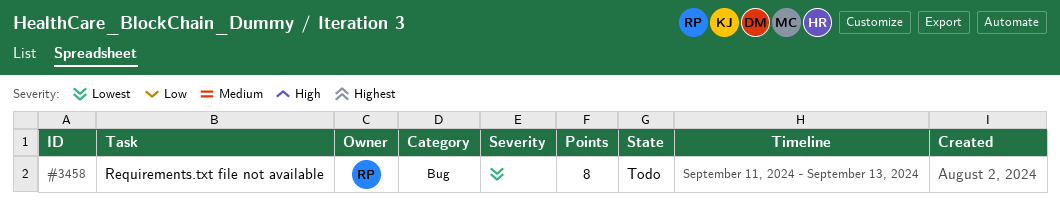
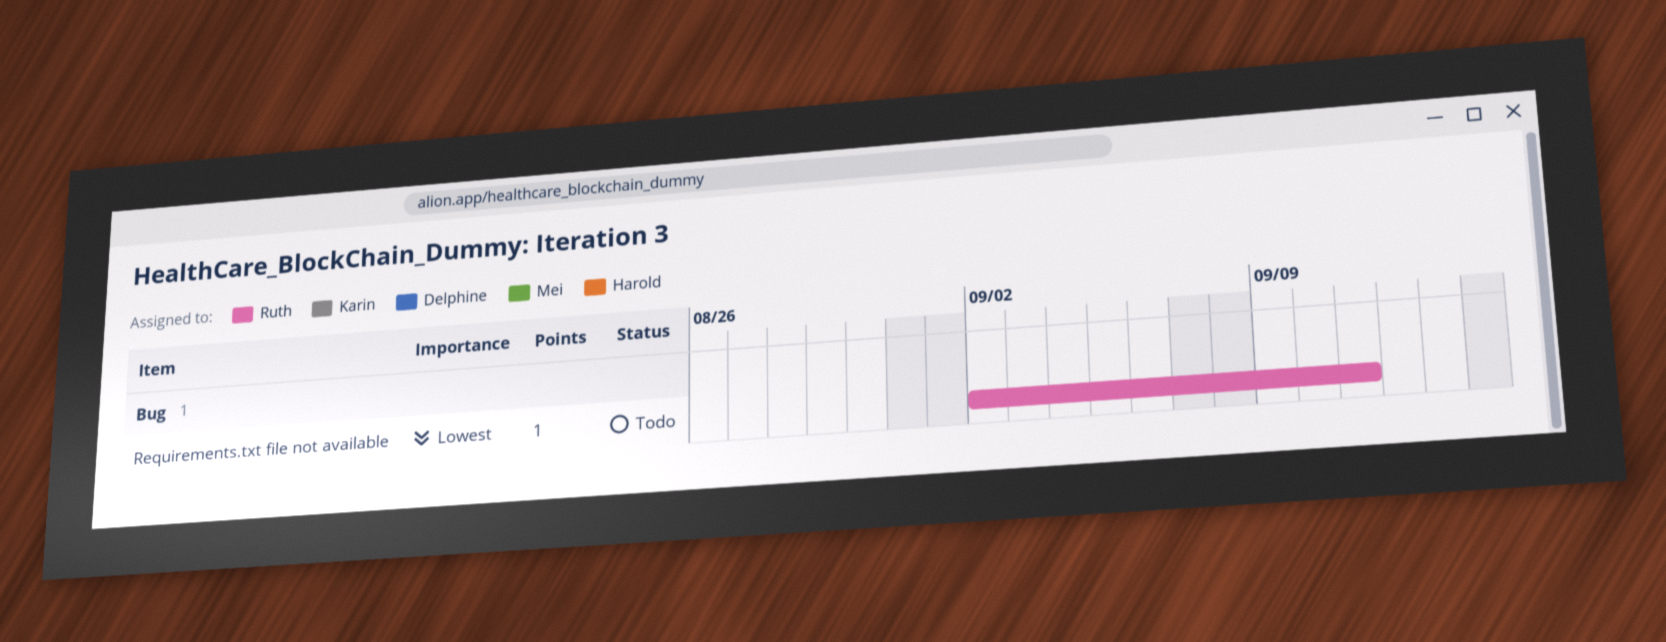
Requirements.txt file not available, estimate: 8 -> 1
Requirements.txt file not available, start: Sep 11 -> Sep 2
Requirements.txt file not available, due: Sep 13 -> Sep 11

